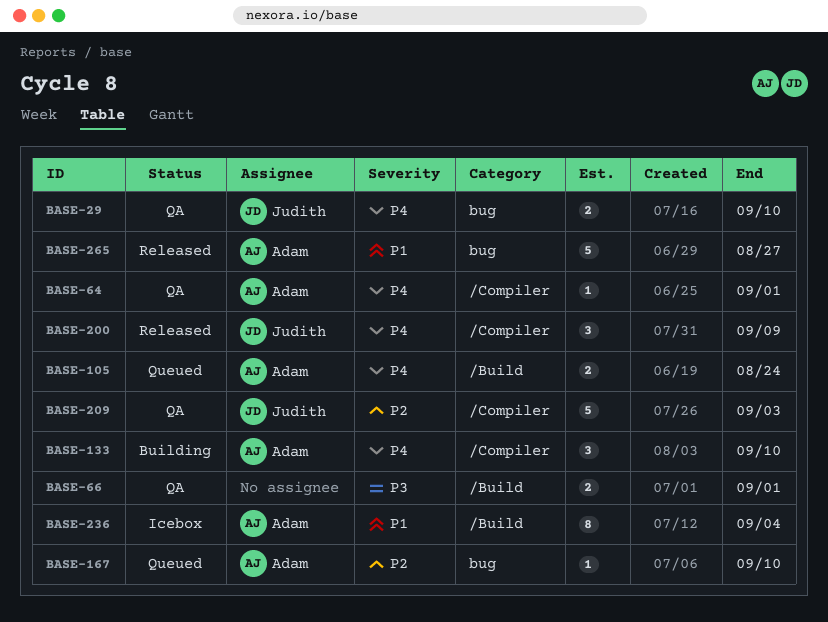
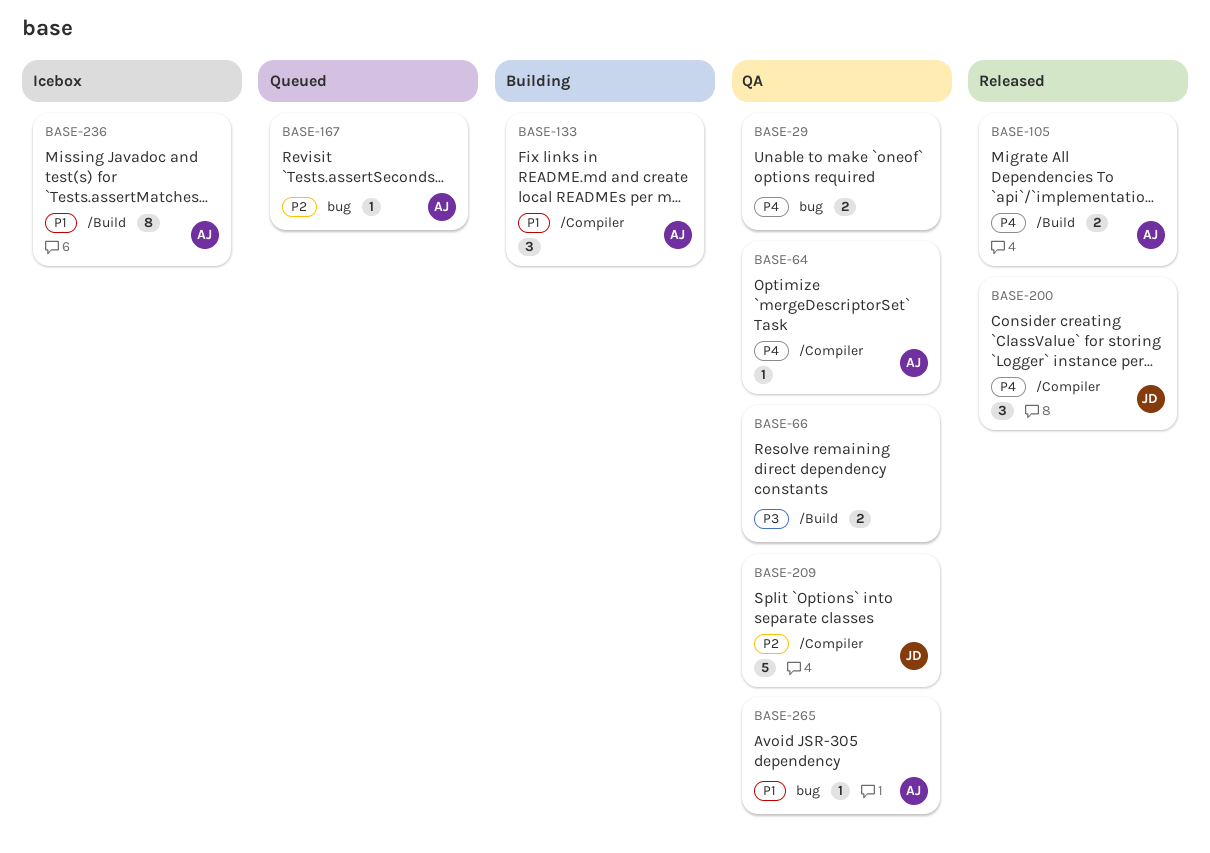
BASE-29, owner: Judith -> none
BASE-105, status: Queued -> Released
BASE-133, priority: P4 -> P1
BASE-265, status: Released -> QA
BASE-265, estimate: 5 -> 1

